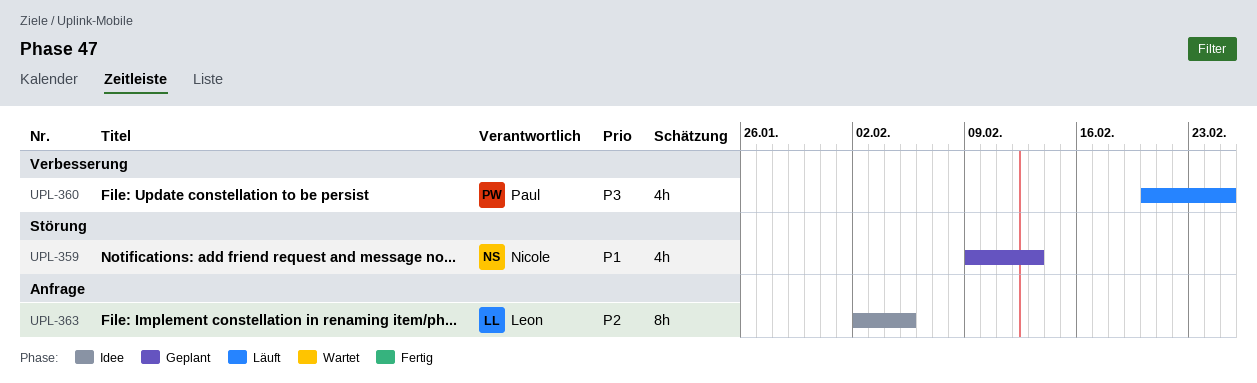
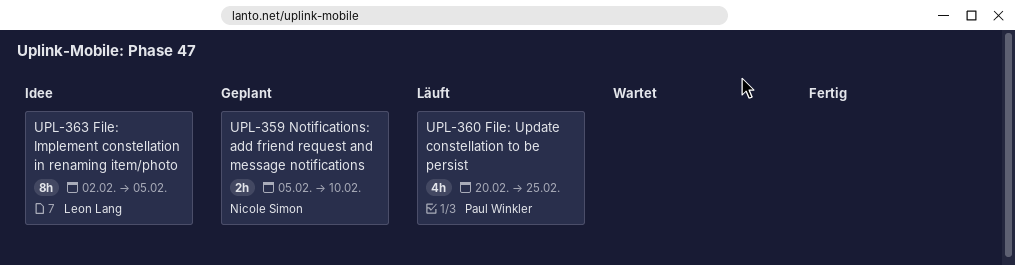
UPL-359, estimate: 4h -> 2h
UPL-359, start: Feb 9 -> Feb 5
UPL-359, due: Feb 13 -> Feb 10

